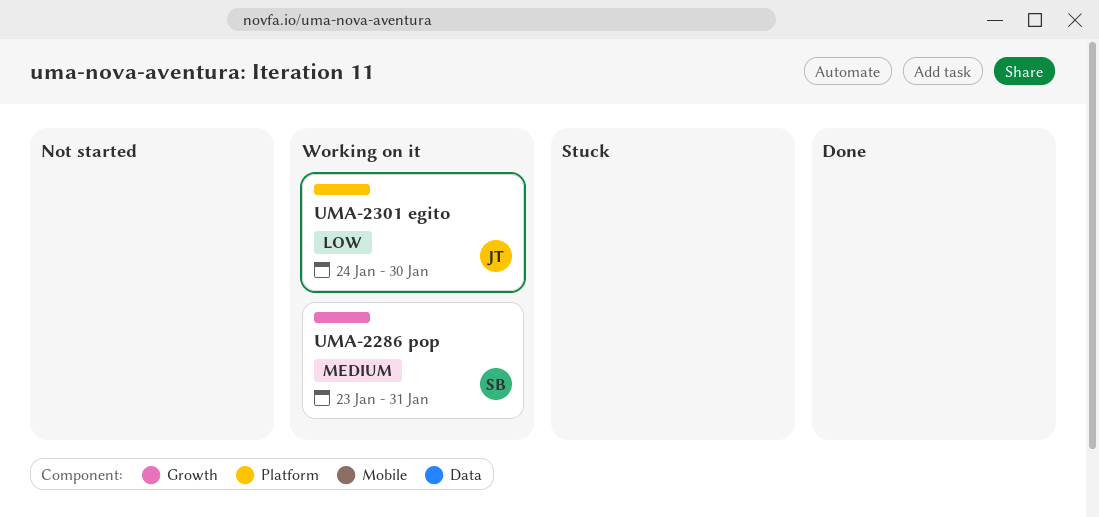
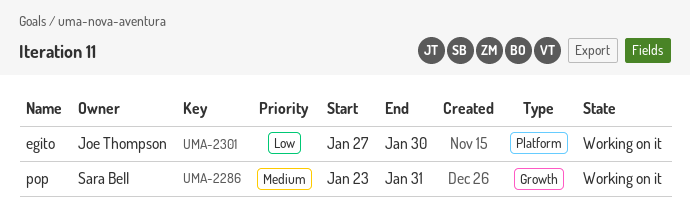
UMA-2301, start: Jan 24 -> Jan 27

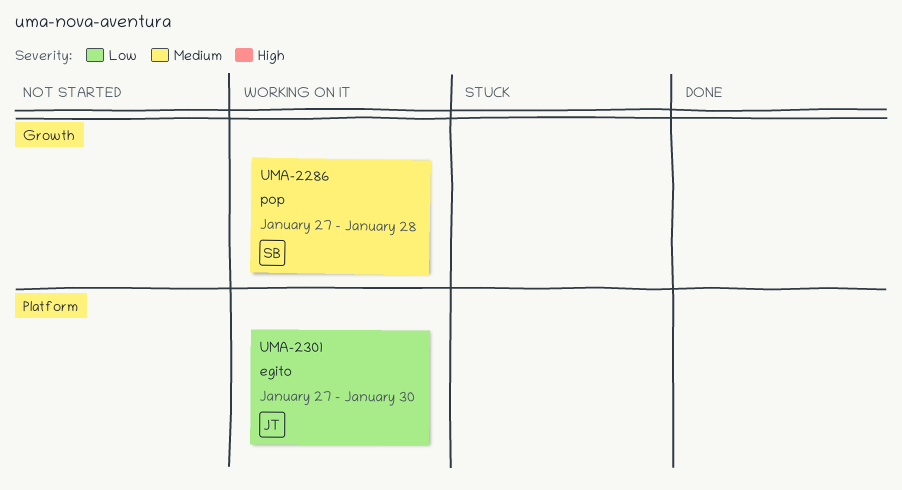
UMA-2286, start: Jan 23 -> Jan 27
UMA-2286, due: Jan 31 -> Jan 28

